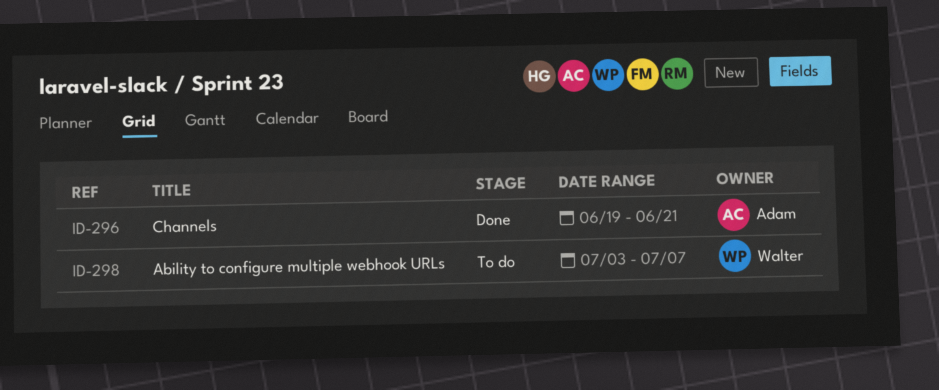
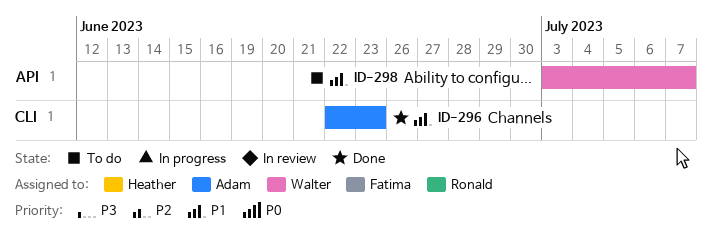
ID-296, start: Jun 19 -> Jun 22
ID-296, due: Jun 21 -> Jun 23

